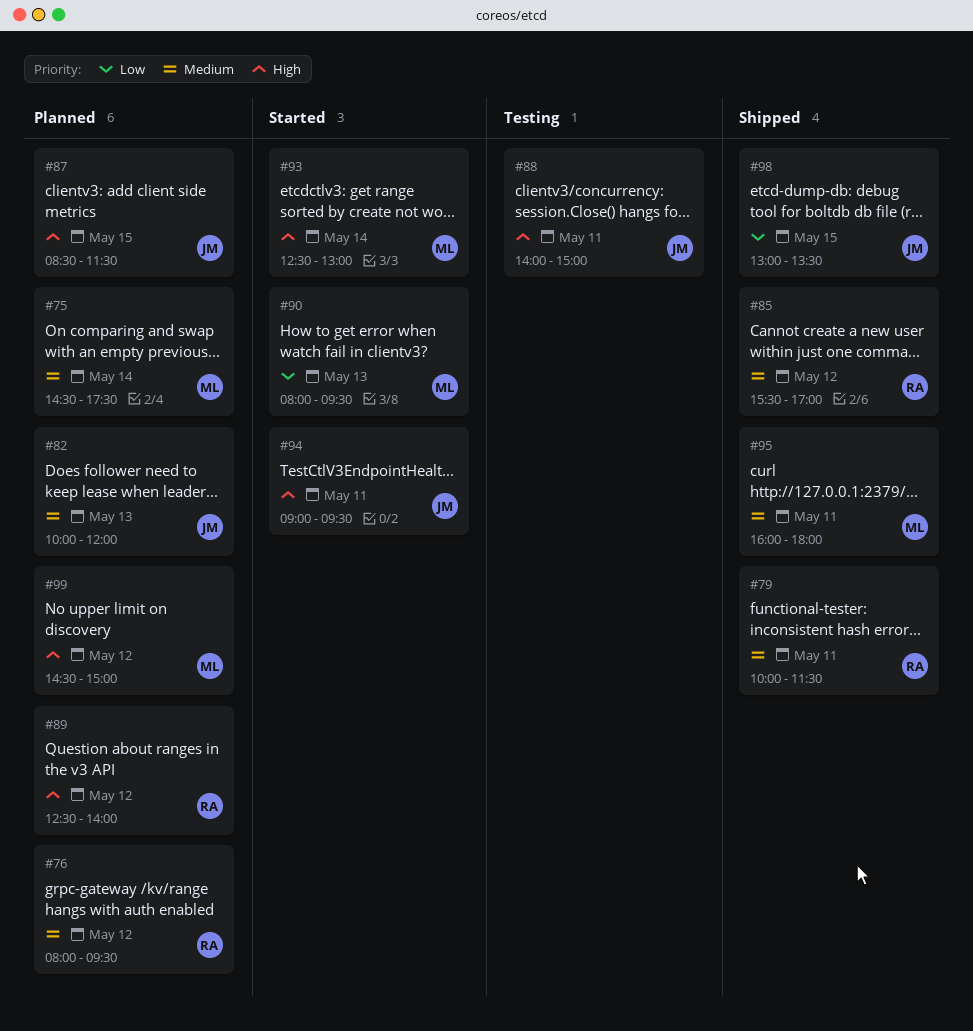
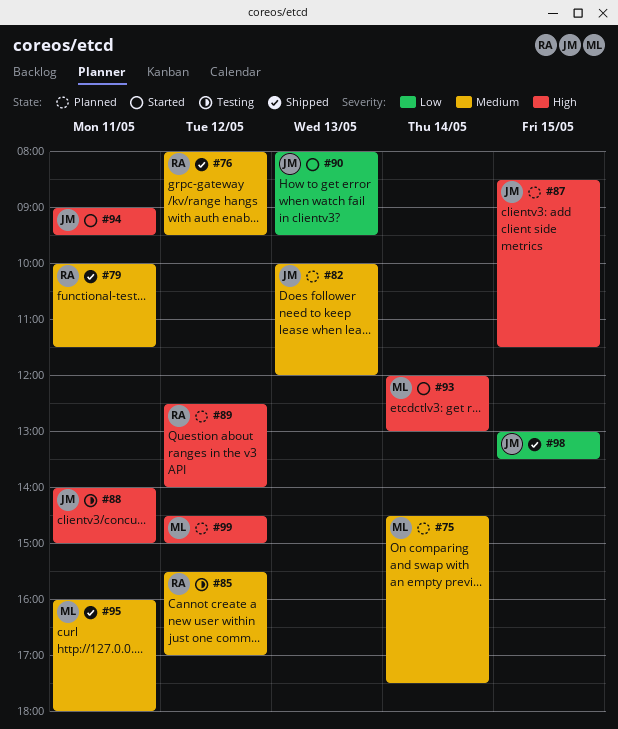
#76, status: Planned -> Shipped
#85, status: Shipped -> Testing
#90, owner: ML -> JM
#93, begins: 12:30 -> 12:00

